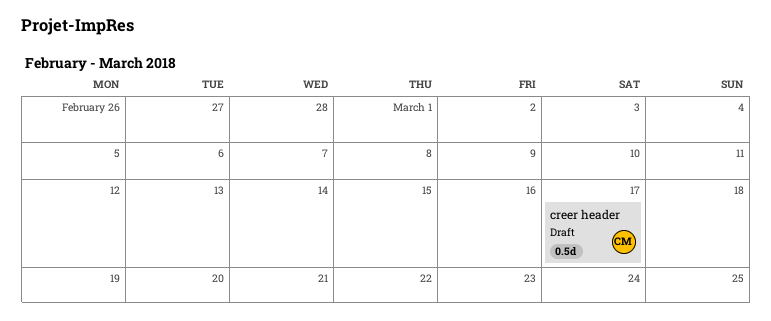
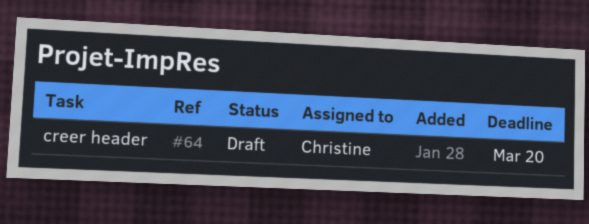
creer header, due: Mar 17 -> Mar 20

